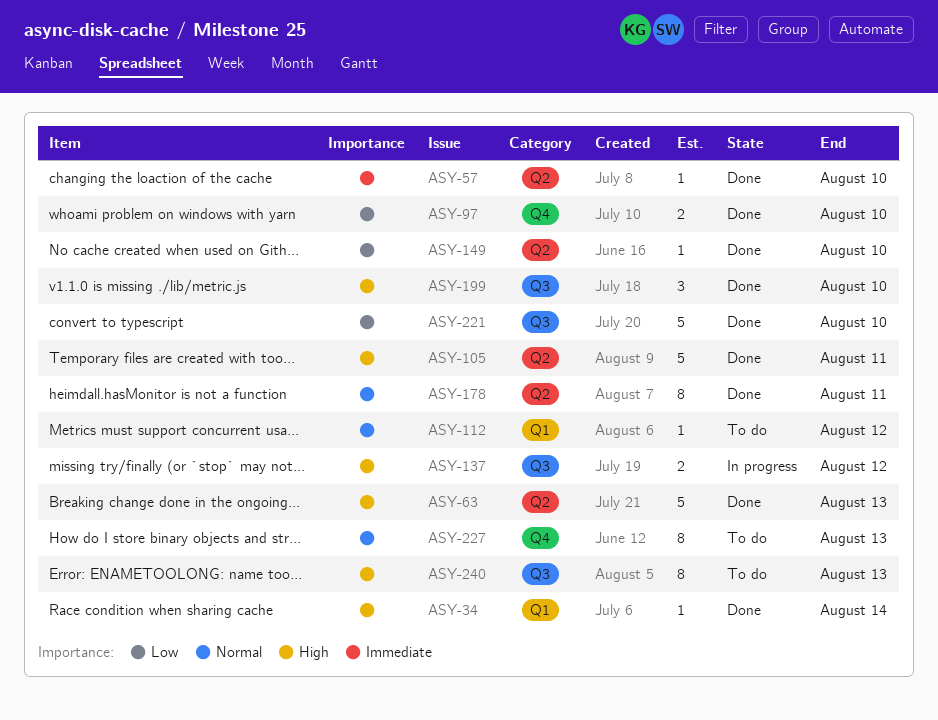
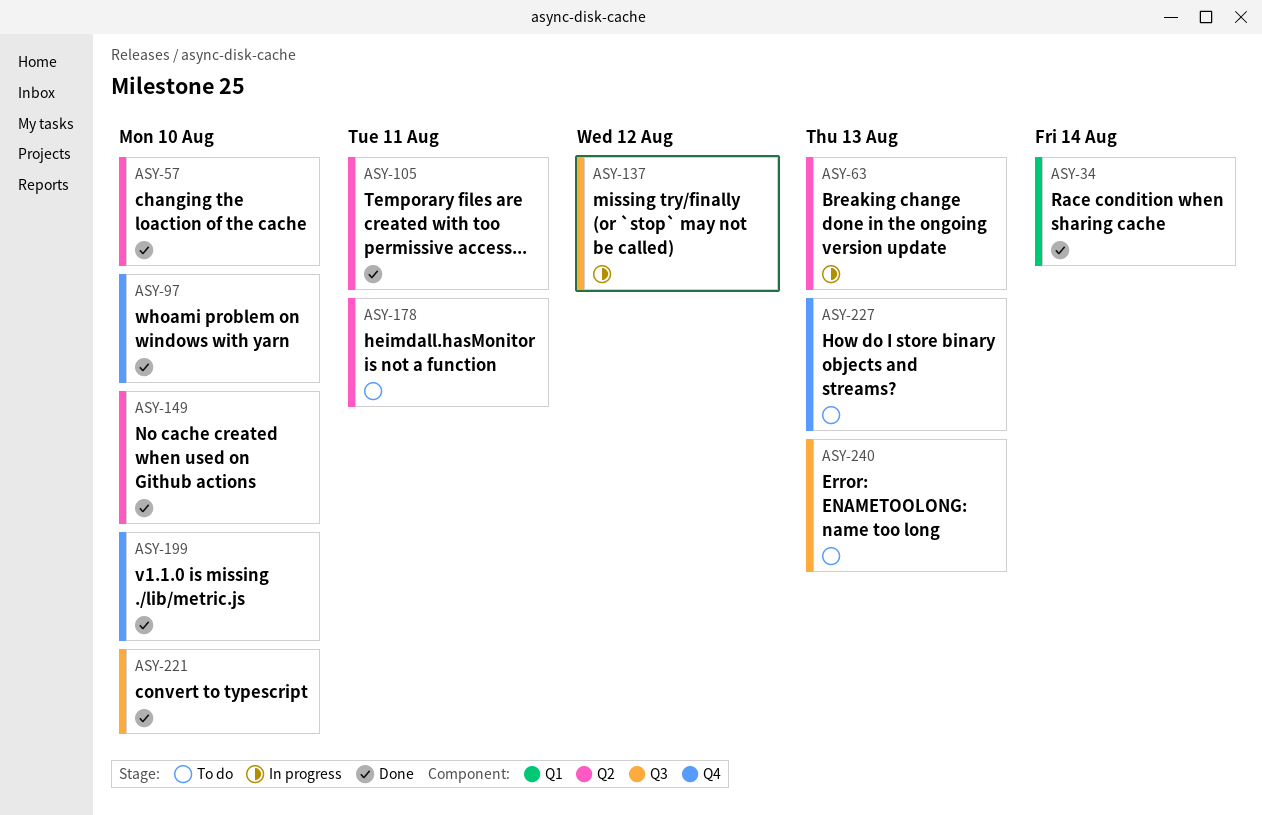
ASY-63, status: Done -> In progress
ASY-112: present -> none
ASY-178, status: Done -> To do
ASY-199, label: Q3 -> Q4

